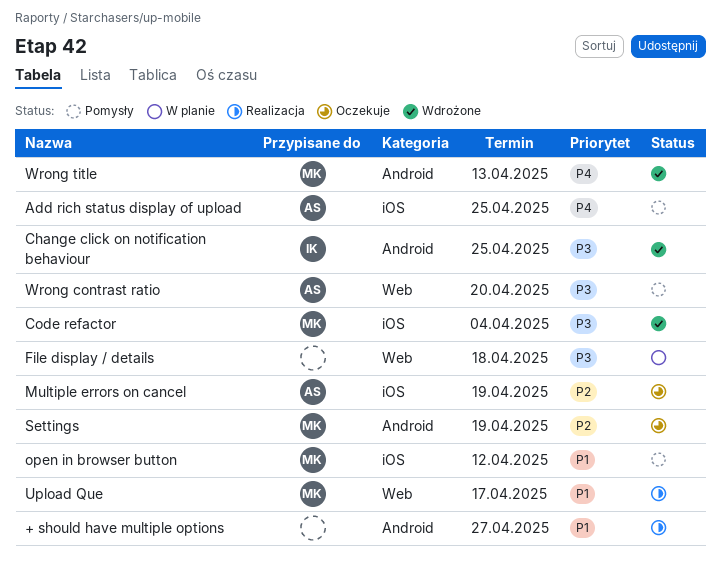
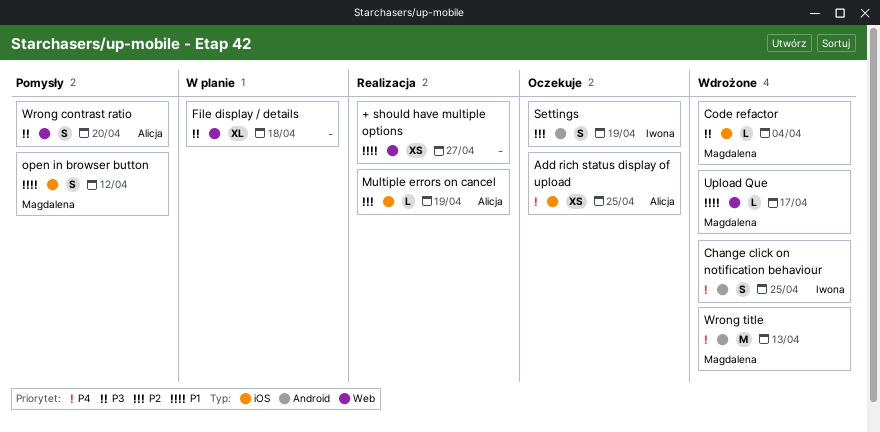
+ should have multiple options, label: Android -> Web
Add rich status display of upload, status: Pomysły -> Oczekuje
Change click on notification behaviour, priority: P3 -> P4
Multiple errors on cancel, status: Oczekuje -> Realizacja
Settings, owner: Magdalena -> Iwona
Upload Que, status: Realizacja -> Wdrożone

